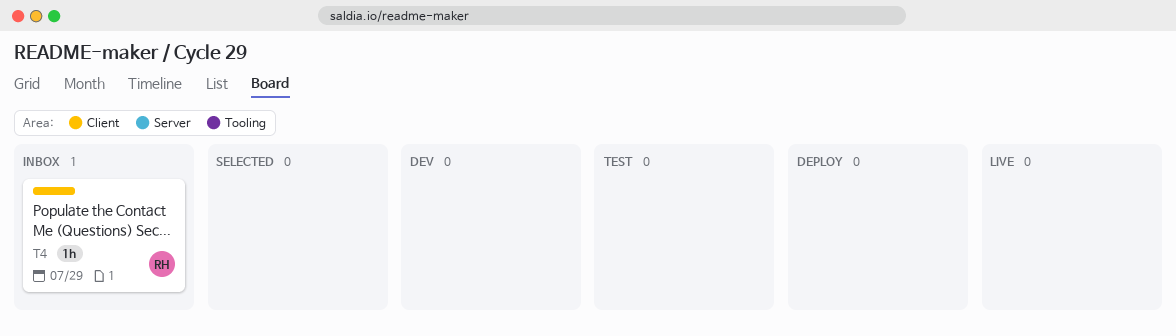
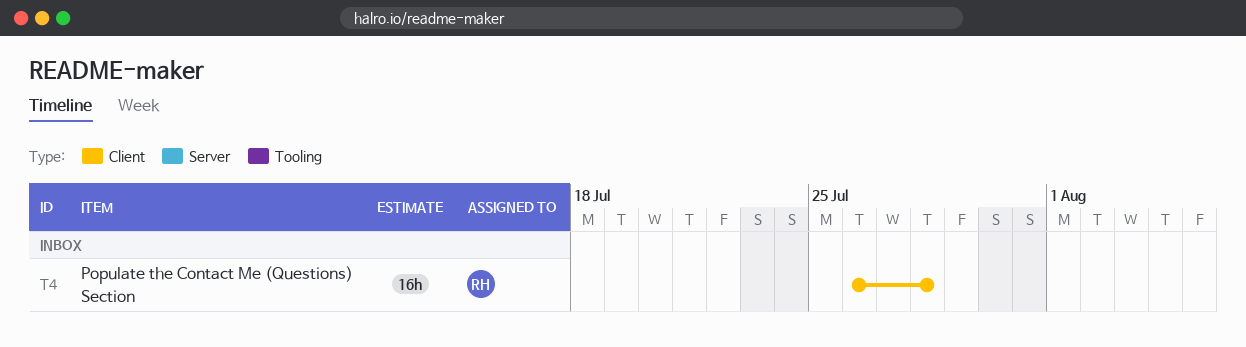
T4, estimate: 1h -> 16h
T4, due: Jul 29 -> Jul 28

